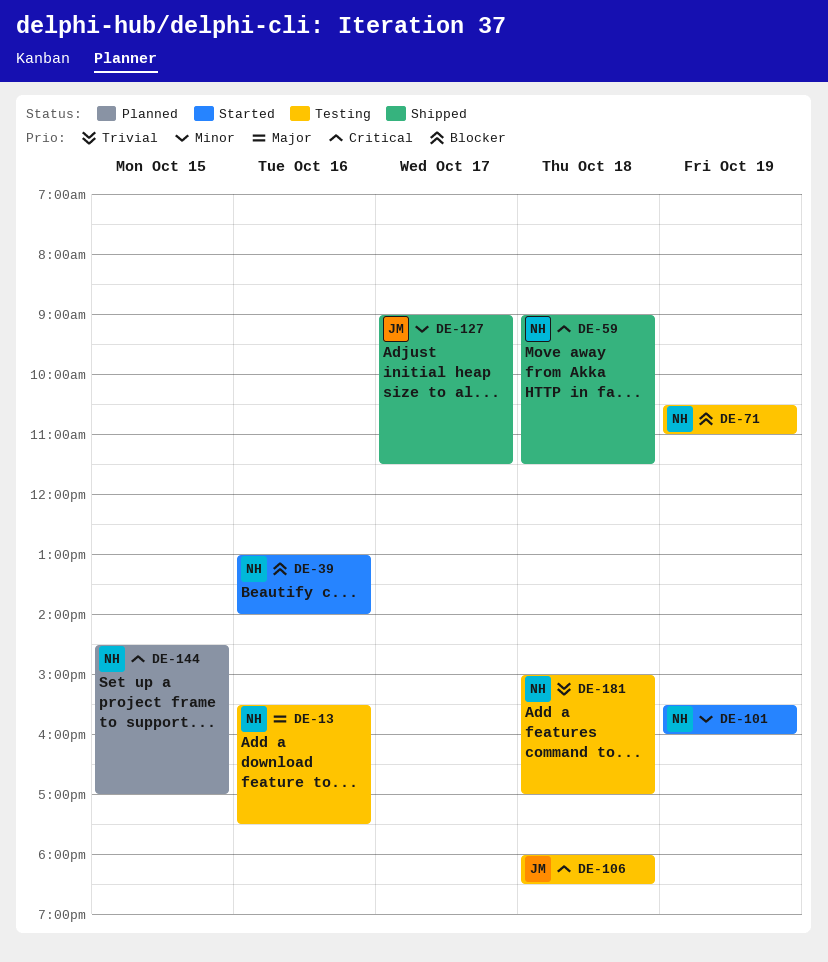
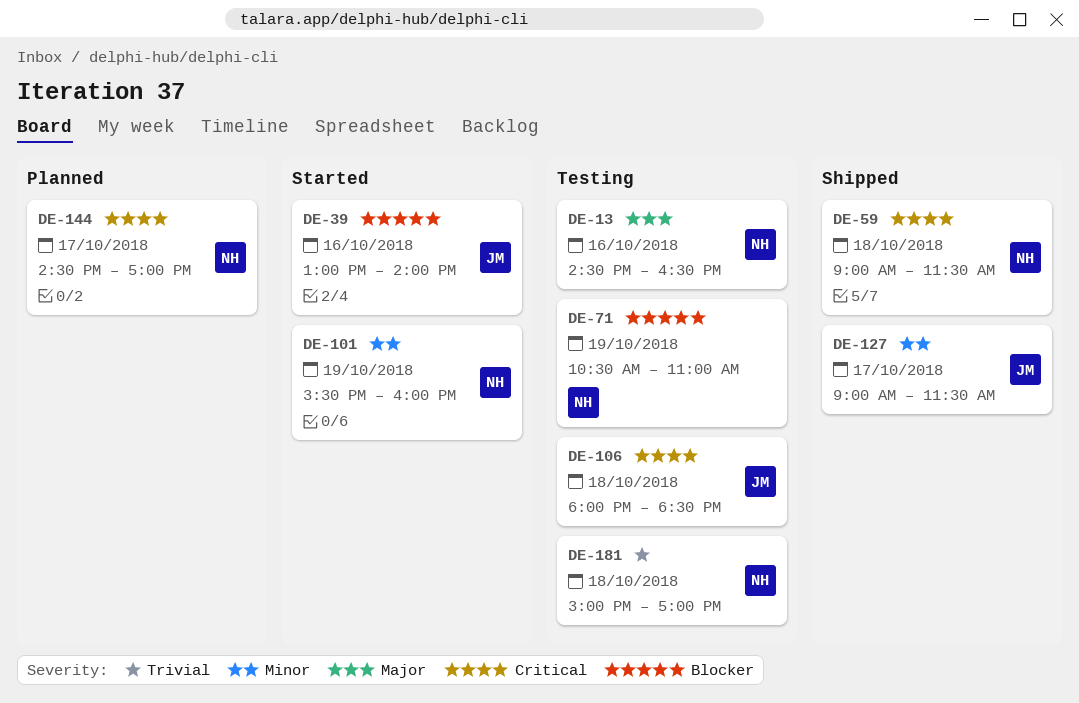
DE-13, begins: 15:30 -> 14:30
DE-13, ends: 17:30 -> 16:30
DE-39, owner: NH -> JM
DE-144, day: Oct 15 -> Oct 17

